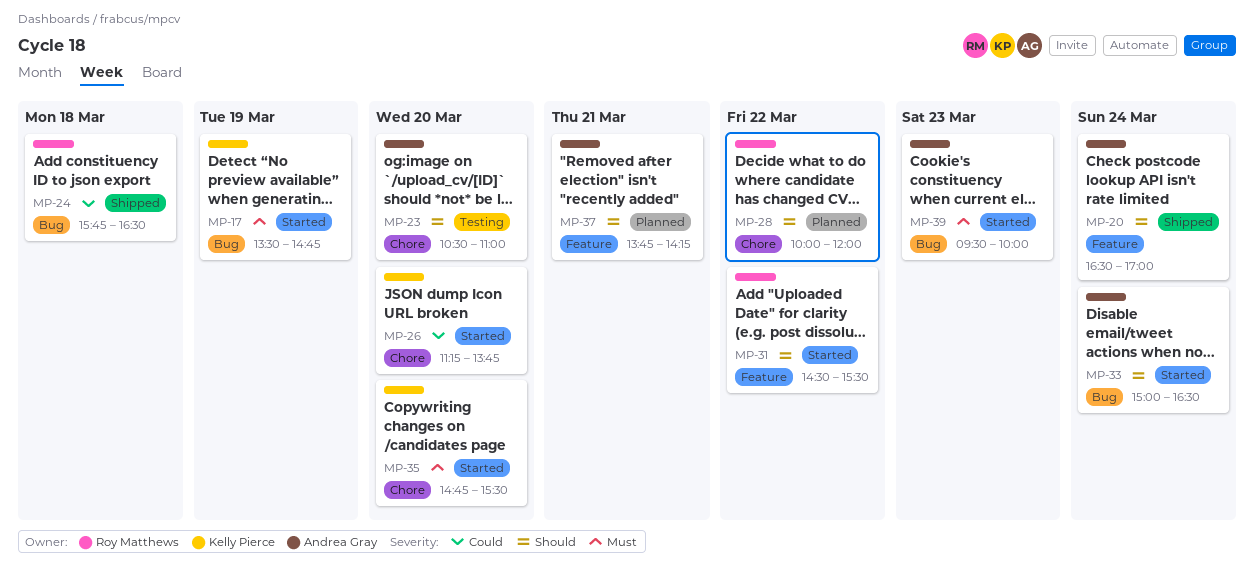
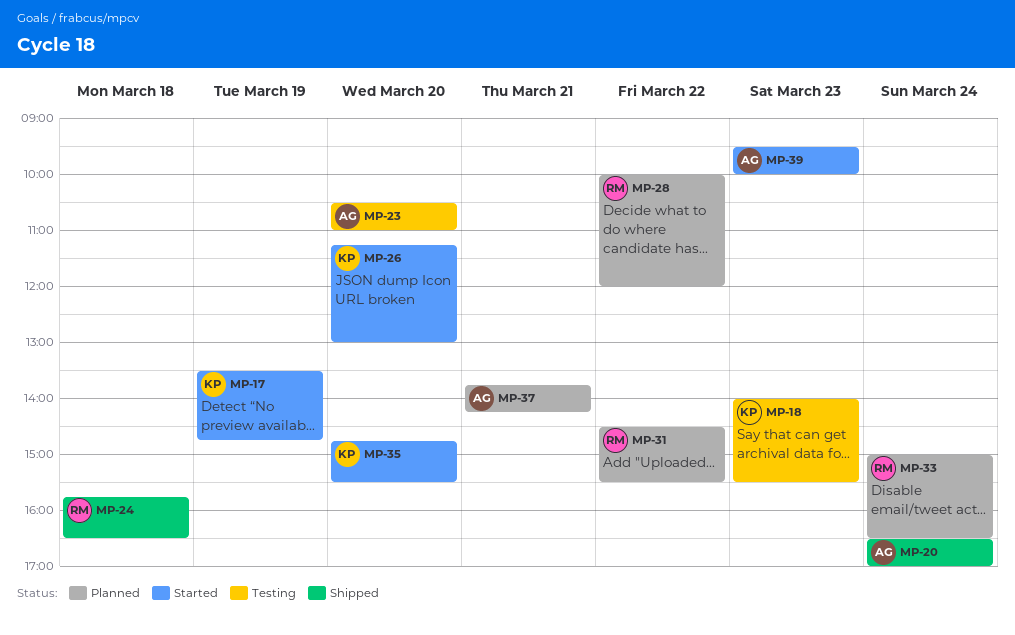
MP-18: none -> present
MP-26, ends: 13:45 -> 13:00
MP-31, status: Started -> Planned
MP-33, status: Started -> Planned
MP-33, owner: Andrea Gray -> Roy Matthews

